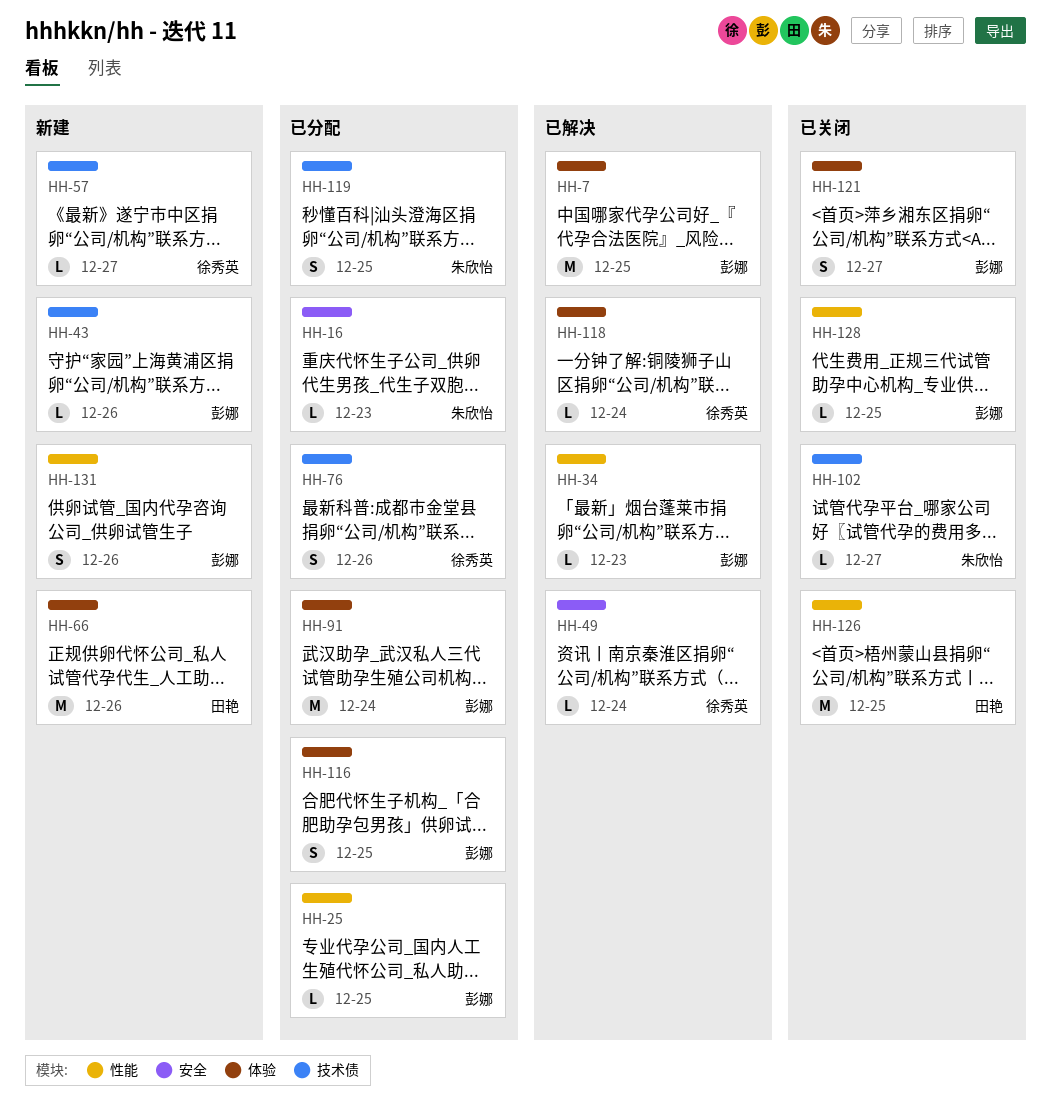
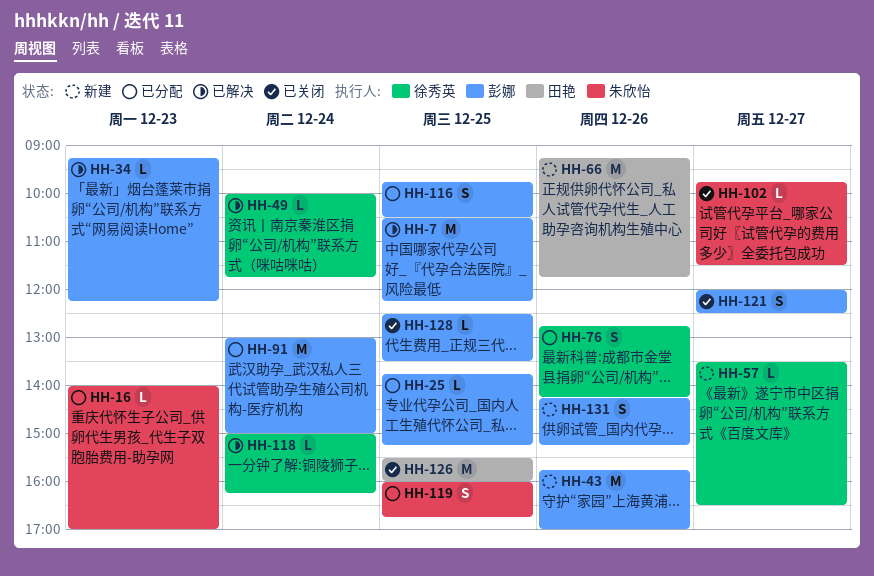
HH-43, estimate: L -> M

